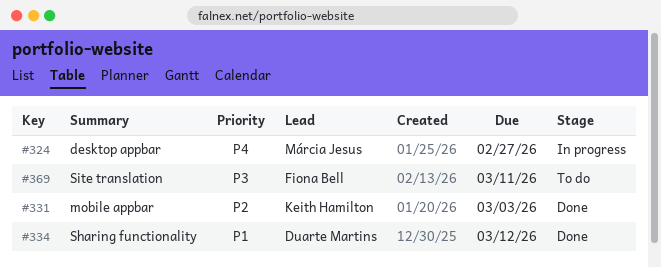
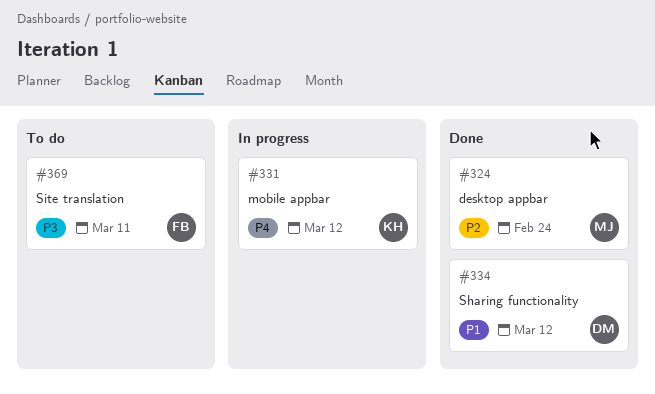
#324, status: In progress -> Done
#324, priority: P4 -> P2
#324, due: Feb 27 -> Feb 24
#331, status: Done -> In progress
#331, priority: P2 -> P4
#331, due: Mar 3 -> Mar 12

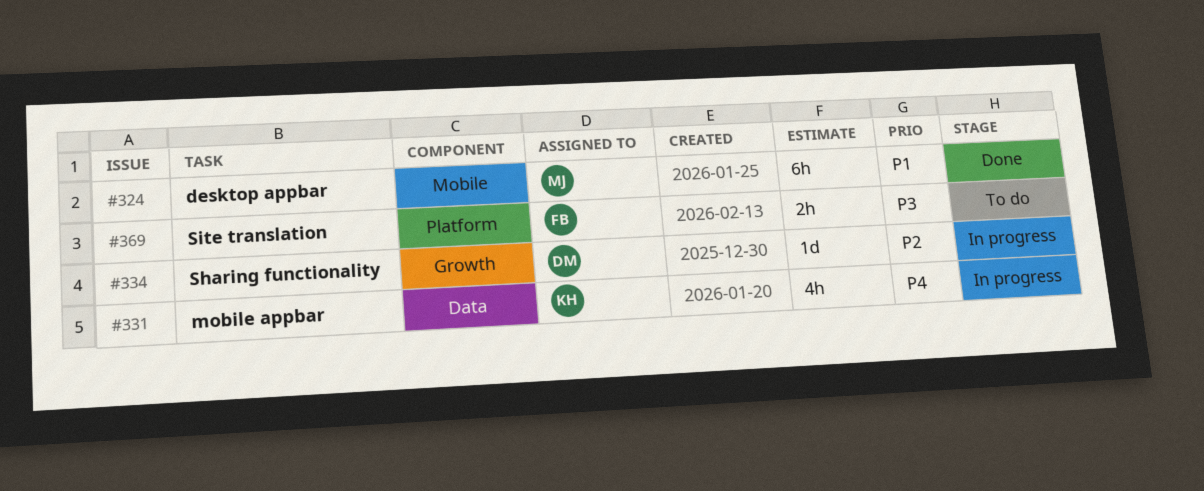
#324, priority: P2 -> P1
#334, status: Done -> In progress
#334, priority: P1 -> P2

